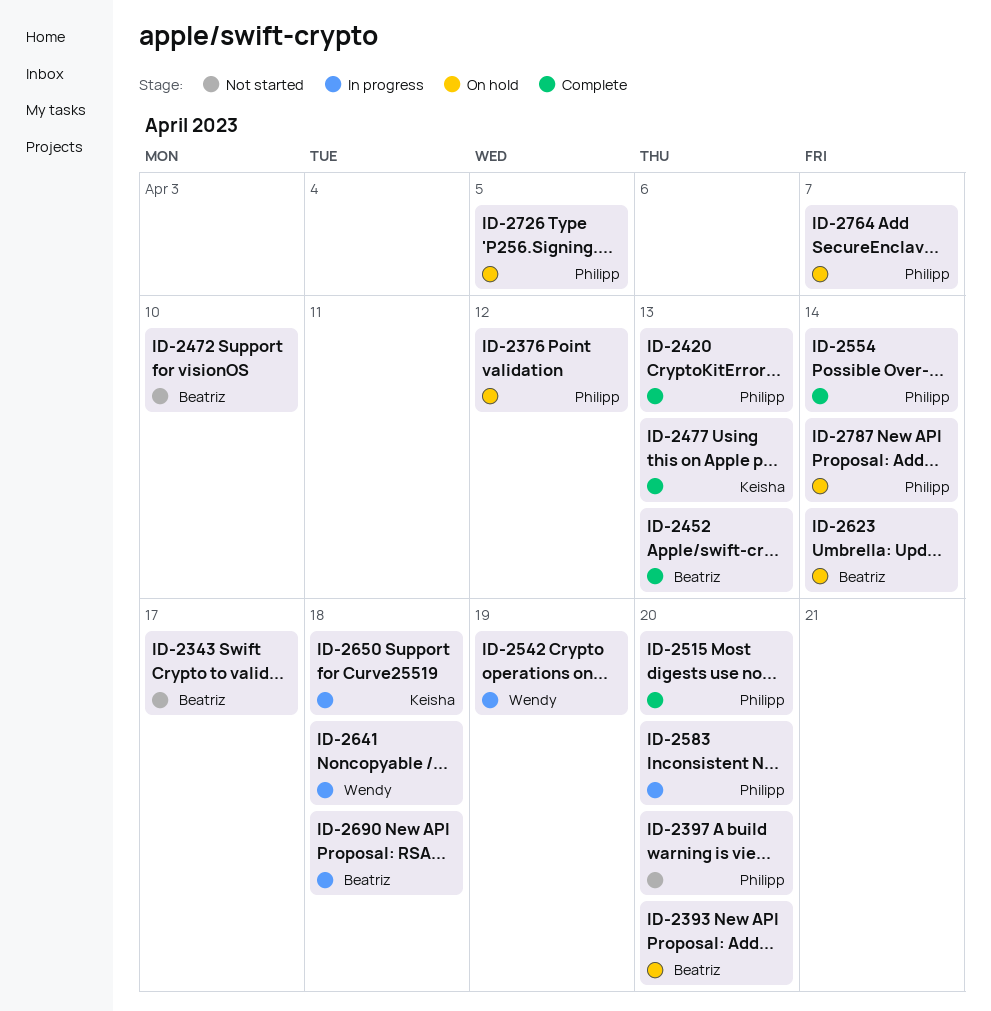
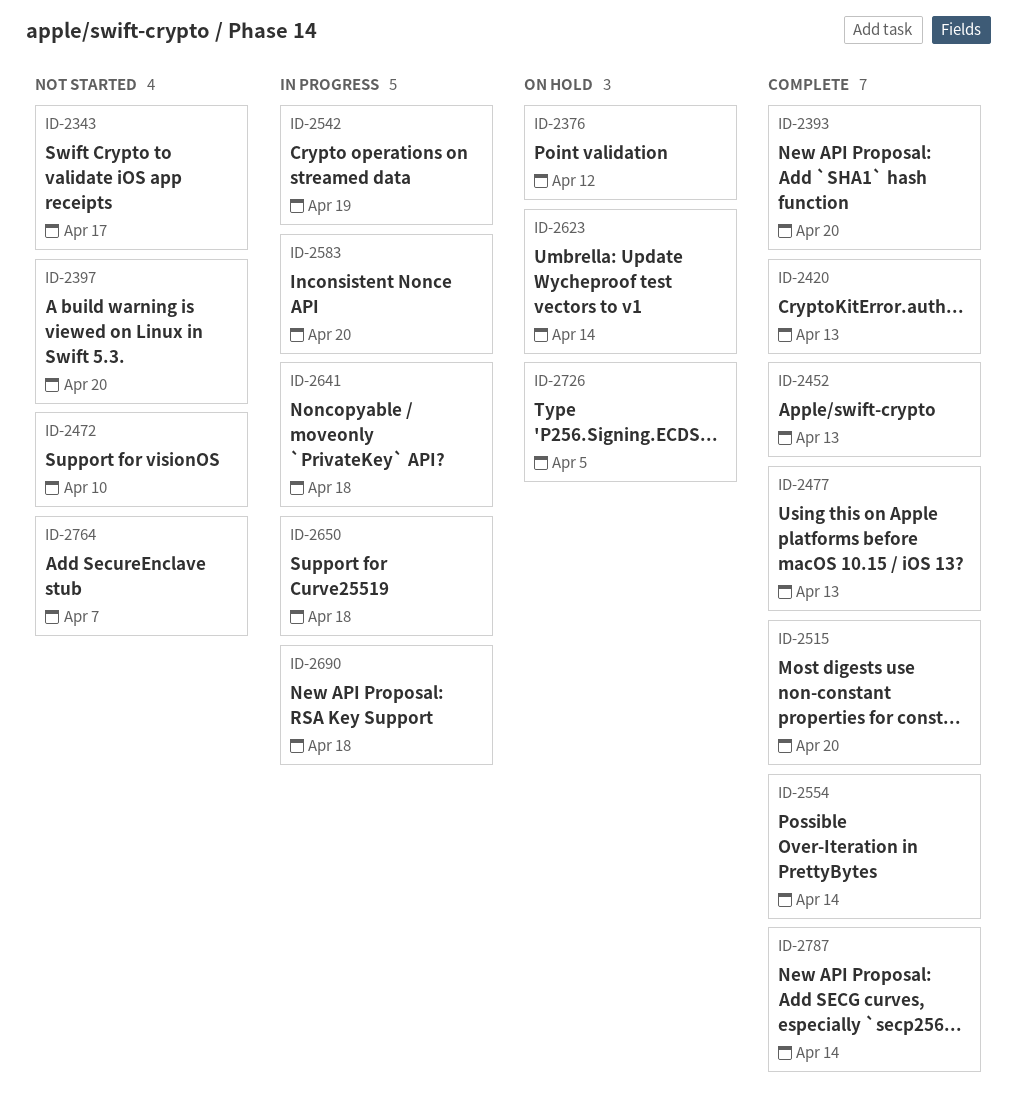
ID-2393, status: On hold -> Complete
ID-2764, status: On hold -> Not started
ID-2787, status: On hold -> Complete

